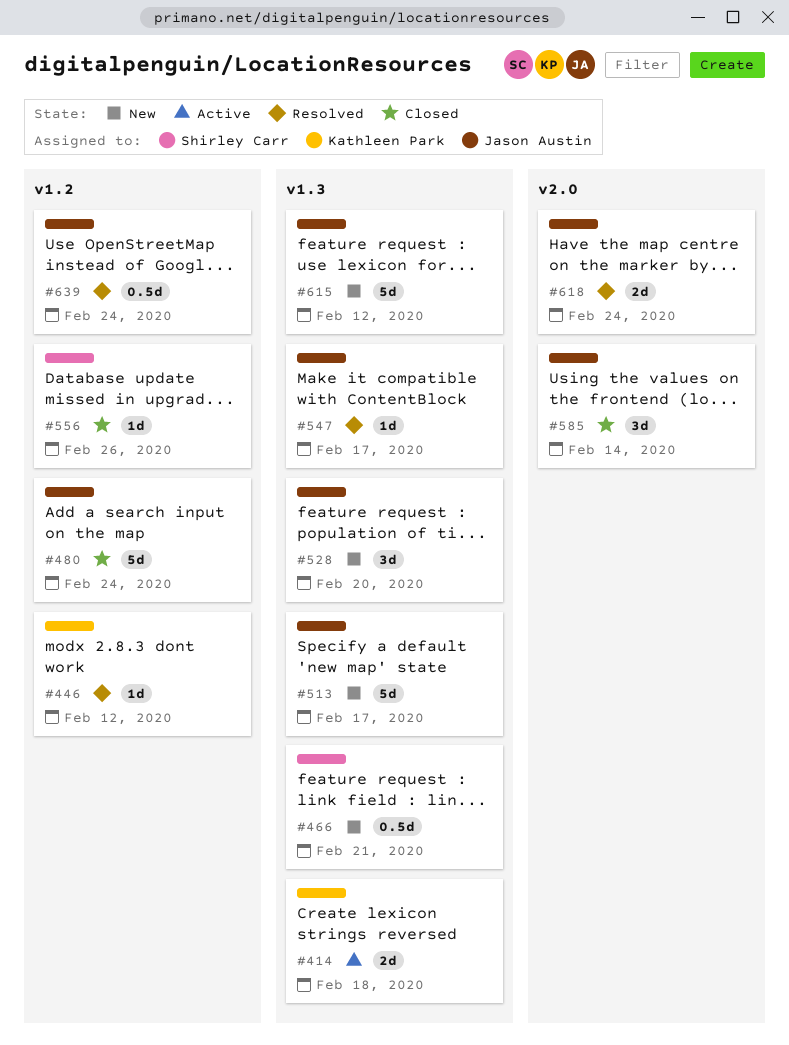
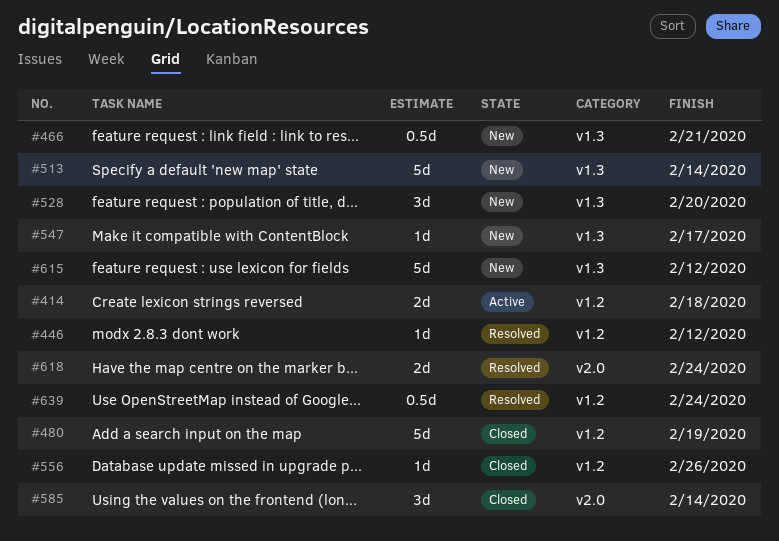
#414, label: v1.3 -> v1.2
#480, due: Feb 24 -> Feb 19
#513, due: Feb 17 -> Feb 14
#547, status: Resolved -> New

